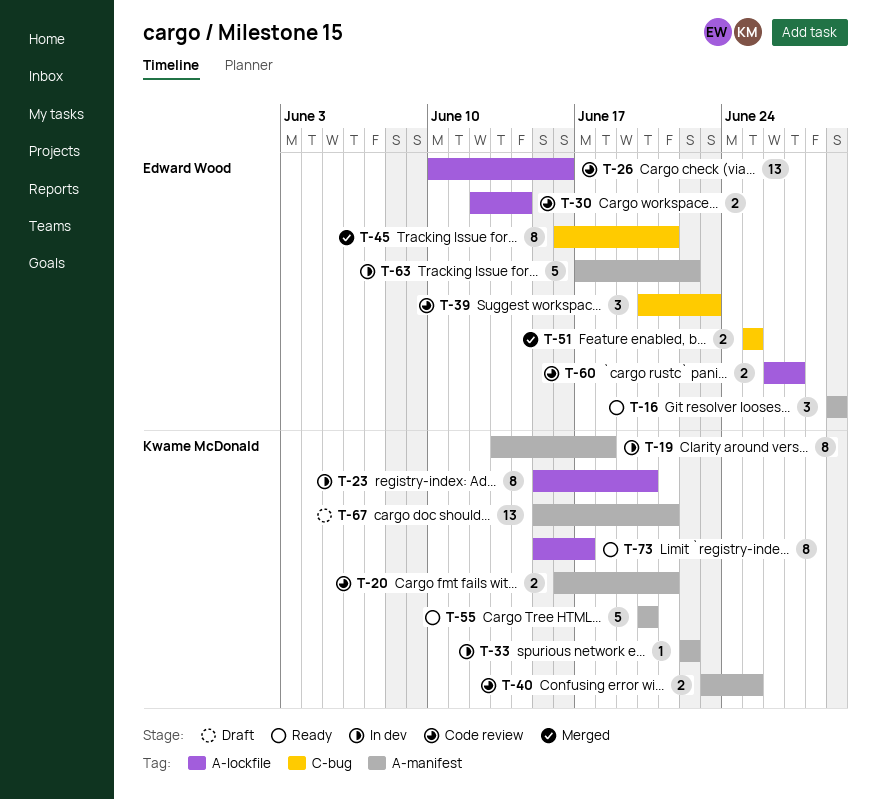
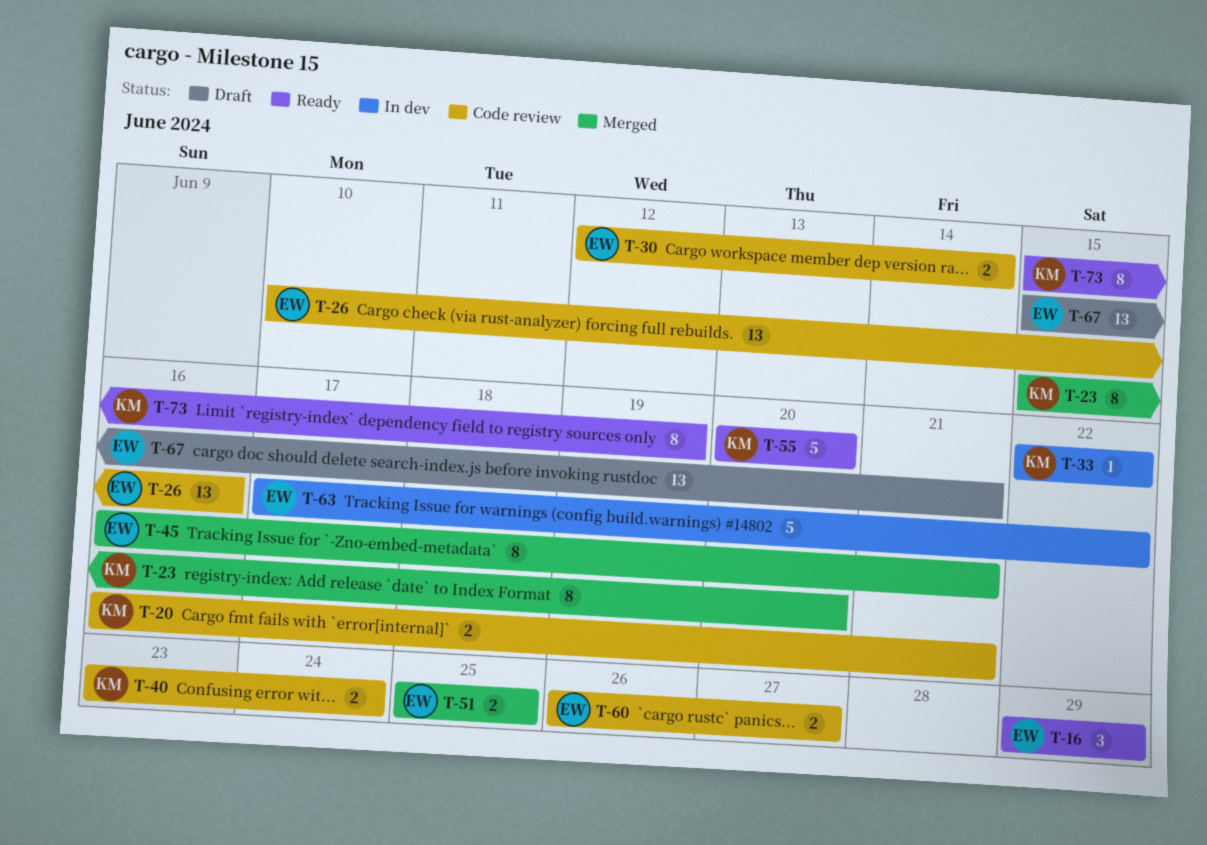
T-19: present -> none
T-23, status: In dev -> Merged
T-39: present -> none
T-40, due: Jun 25 -> Jun 24
T-67, owner: Kwame McDonald -> Edward Wood
T-73, due: Jun 17 -> Jun 19

